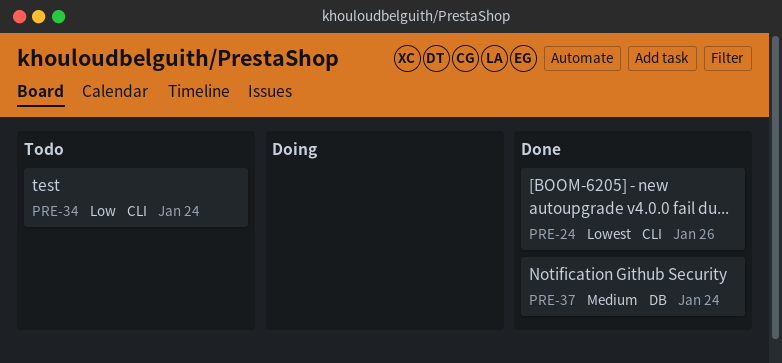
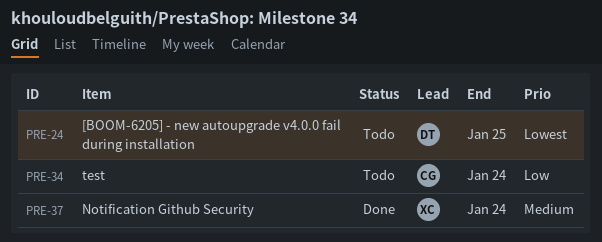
PRE-24, status: Done -> Todo
PRE-24, due: Jan 26 -> Jan 25

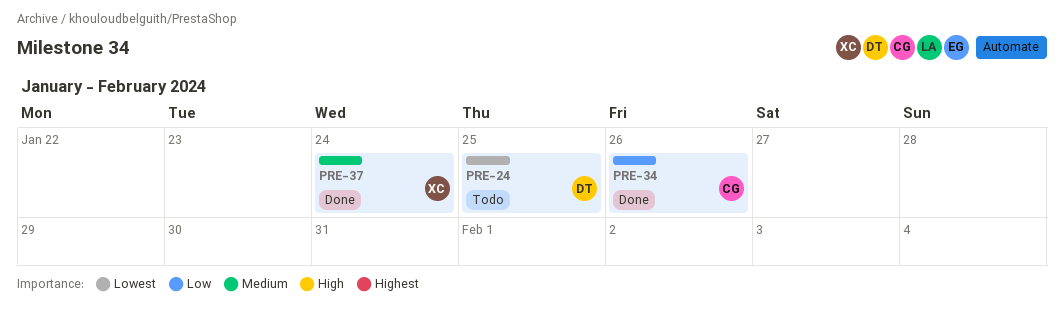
PRE-34, status: Todo -> Done
PRE-34, due: Jan 24 -> Jan 26

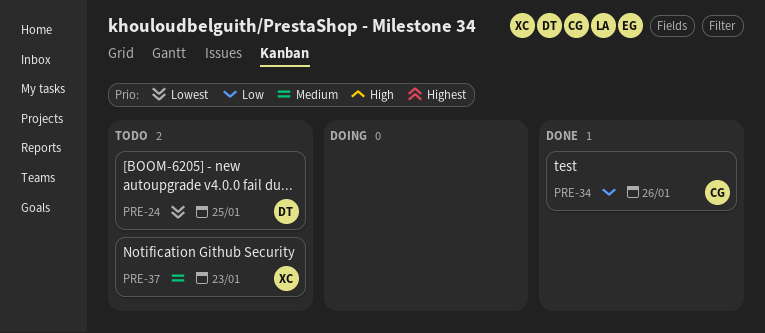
PRE-37, status: Done -> Todo
PRE-37, due: Jan 24 -> Jan 23

